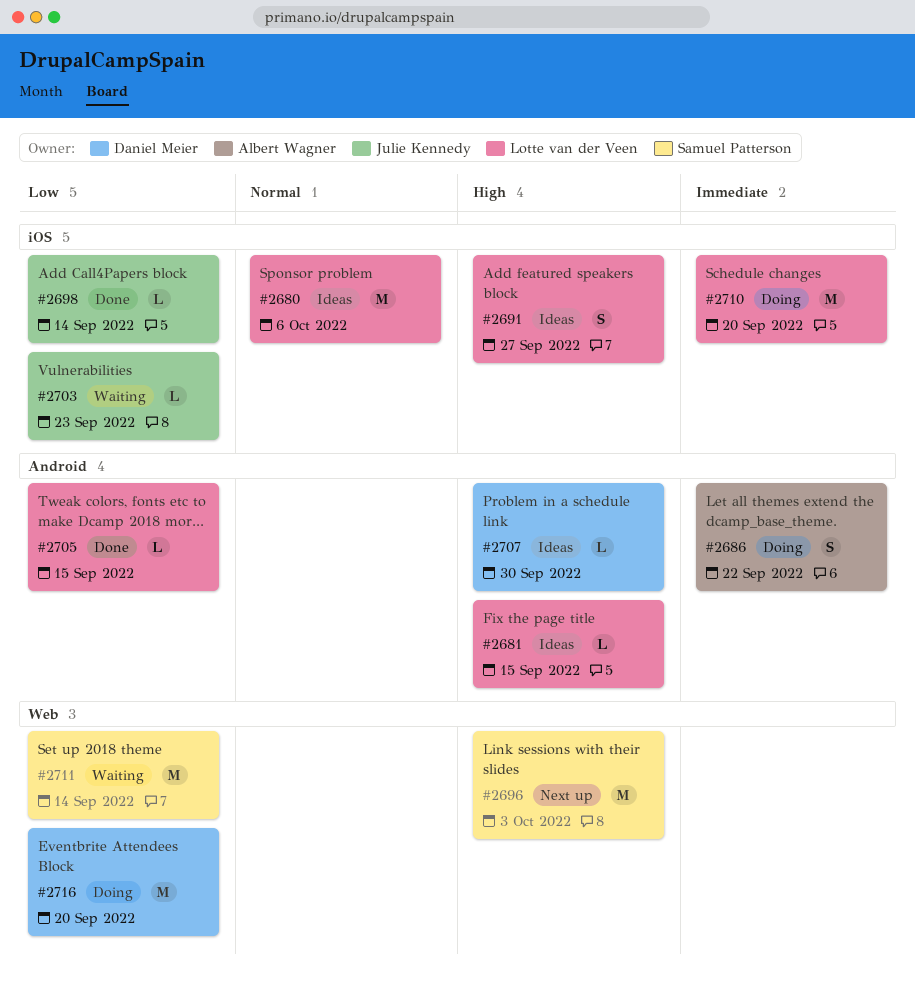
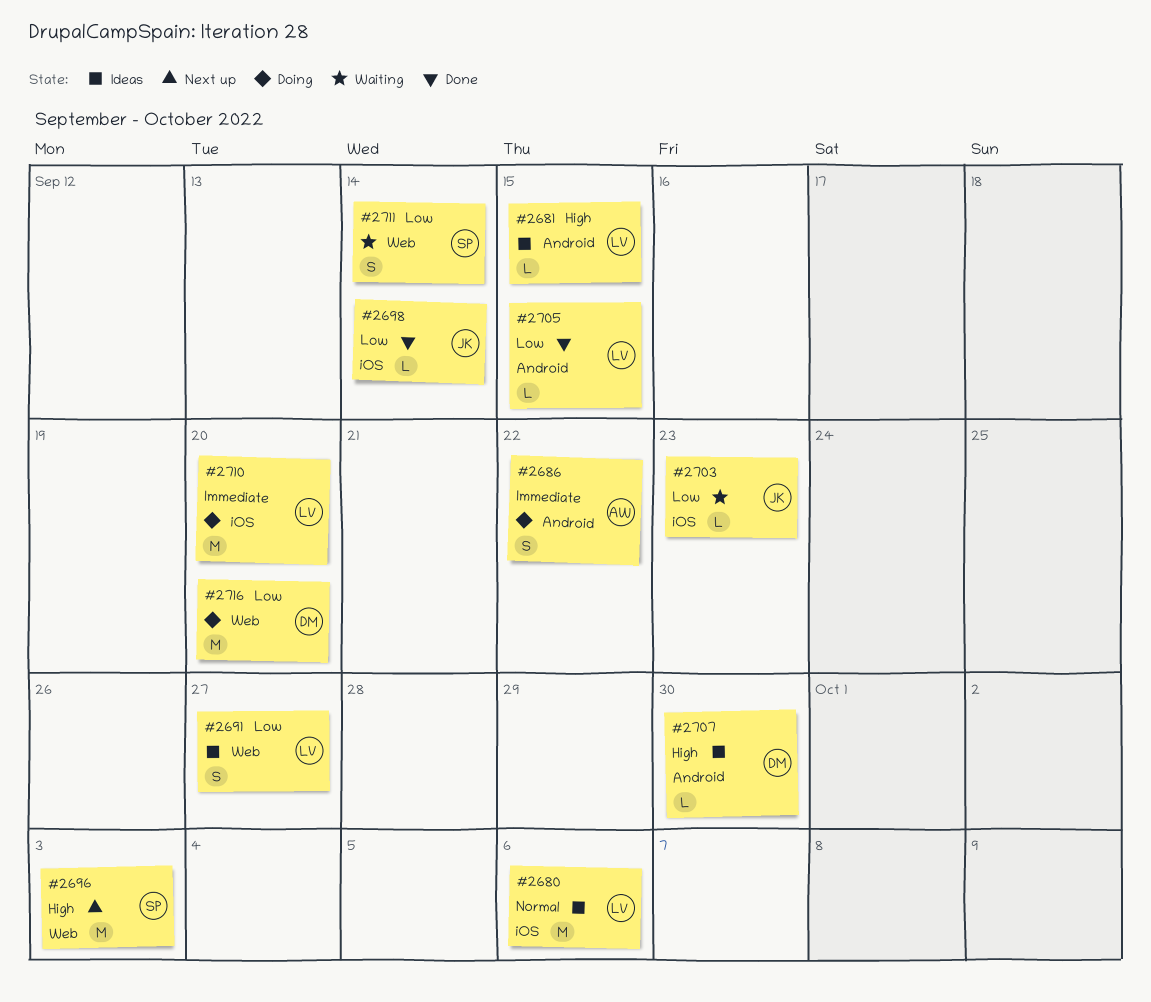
#2691, priority: High -> Low
#2691, label: iOS -> Web
#2711, estimate: M -> S

